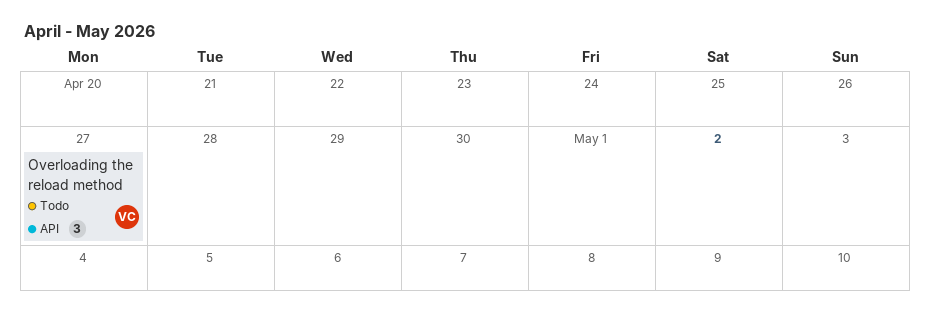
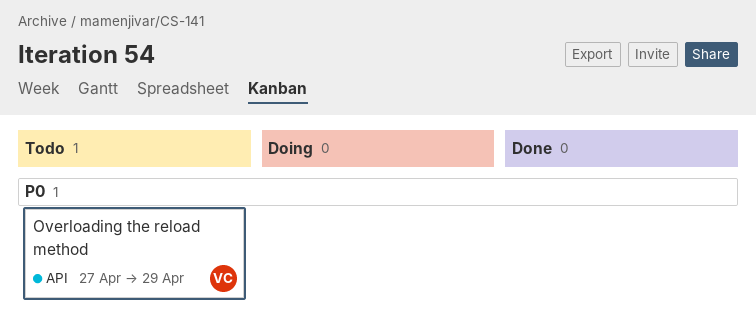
Overloading the reload method, due: Apr 27 -> Apr 29

